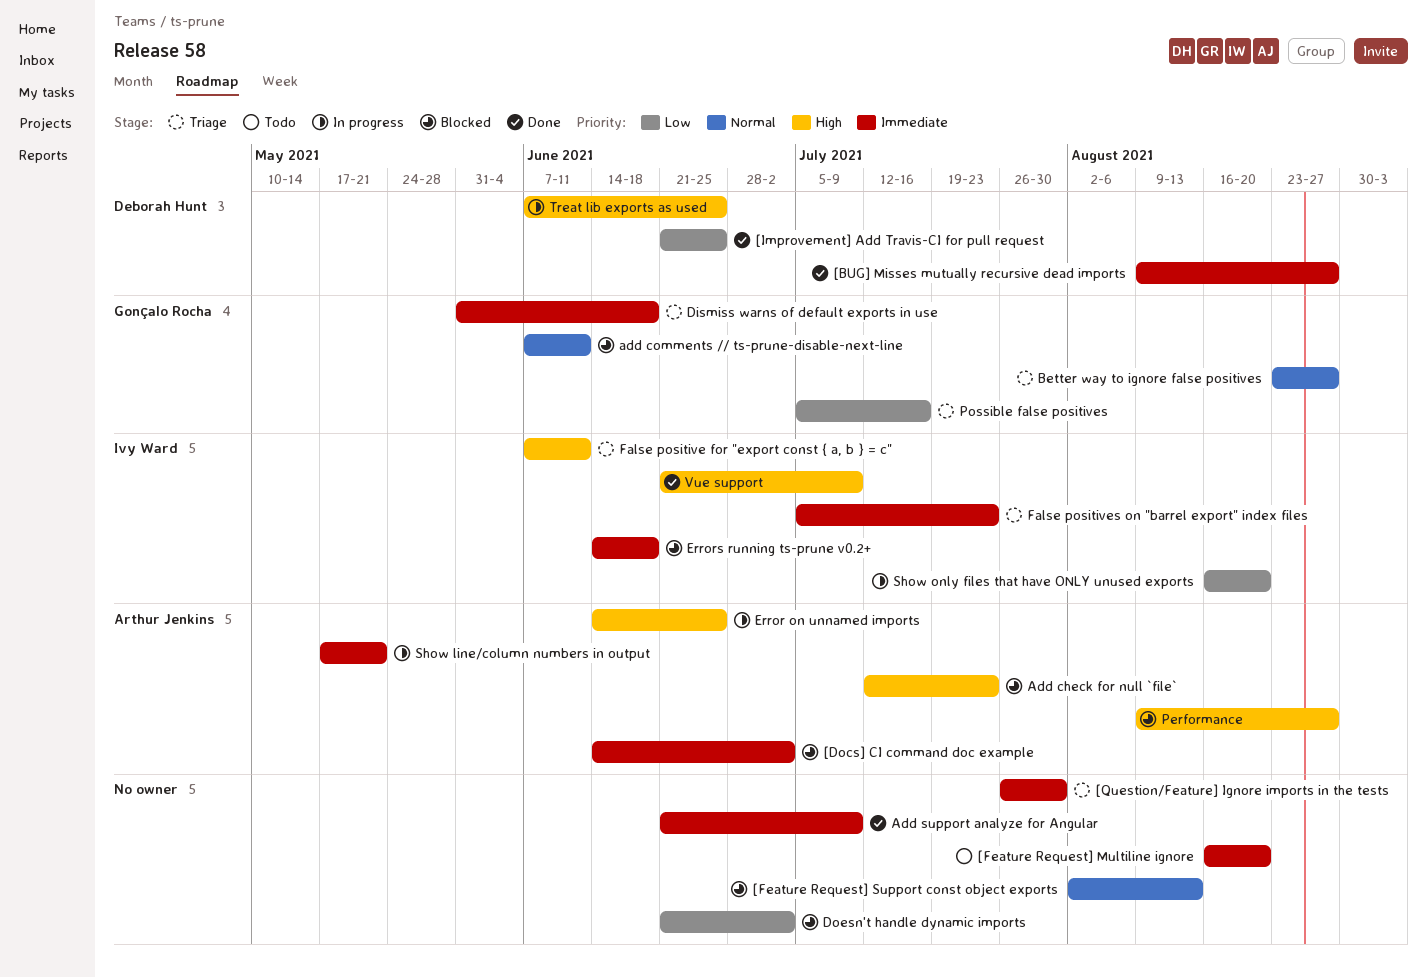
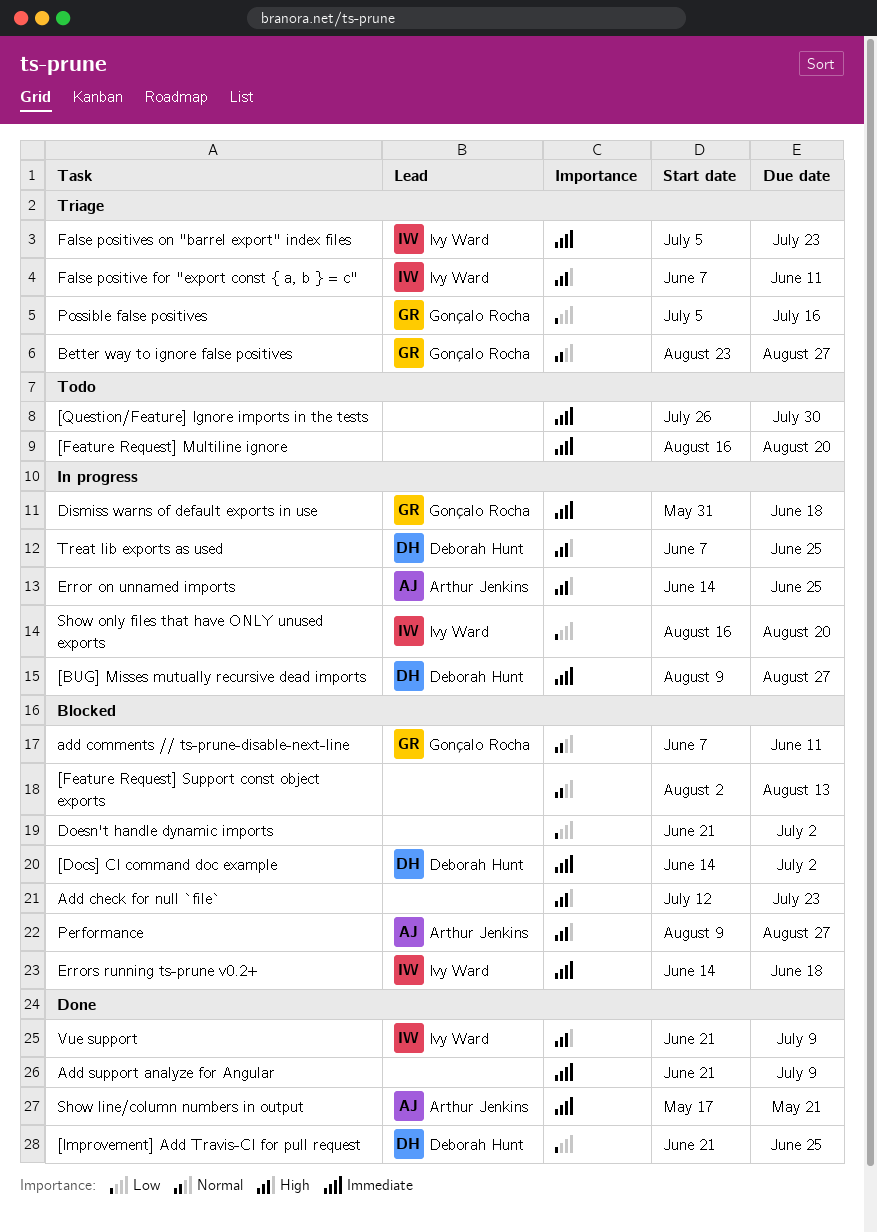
[BUG] Misses mutually recursive dead imports, status: Done -> In progress
[Docs] CI command doc example, owner: Arthur Jenkins -> Deborah Hunt
[Question/Feature] Ignore imports in the tests, status: Triage -> Todo
Add check for null `file`, owner: Arthur Jenkins -> none
Dismiss warns of default exports in use, status: Triage -> In progress
Show line/column numbers in output, status: In progress -> Done

